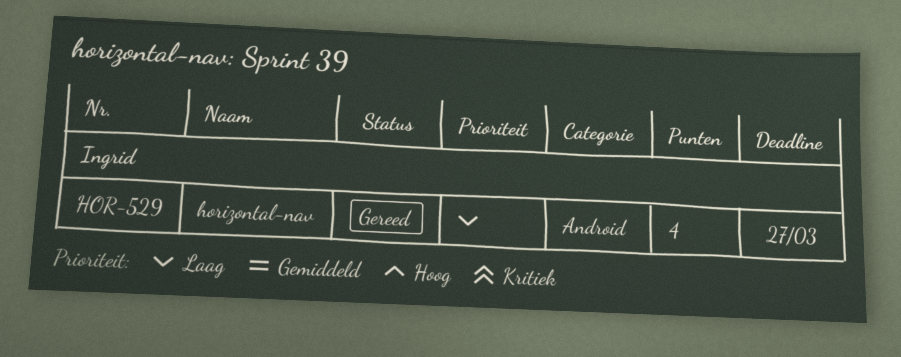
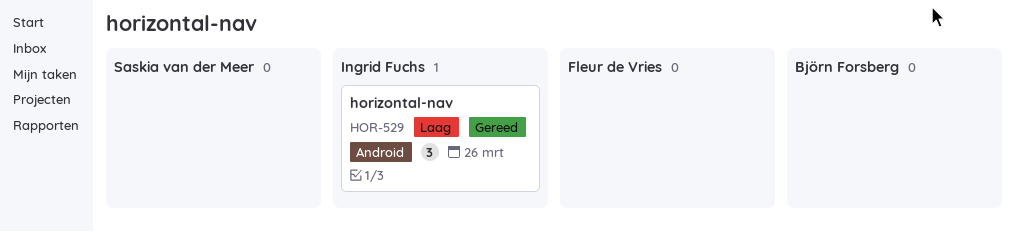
HOR-529, estimate: 4 -> 3
HOR-529, due: Mar 27 -> Mar 26

